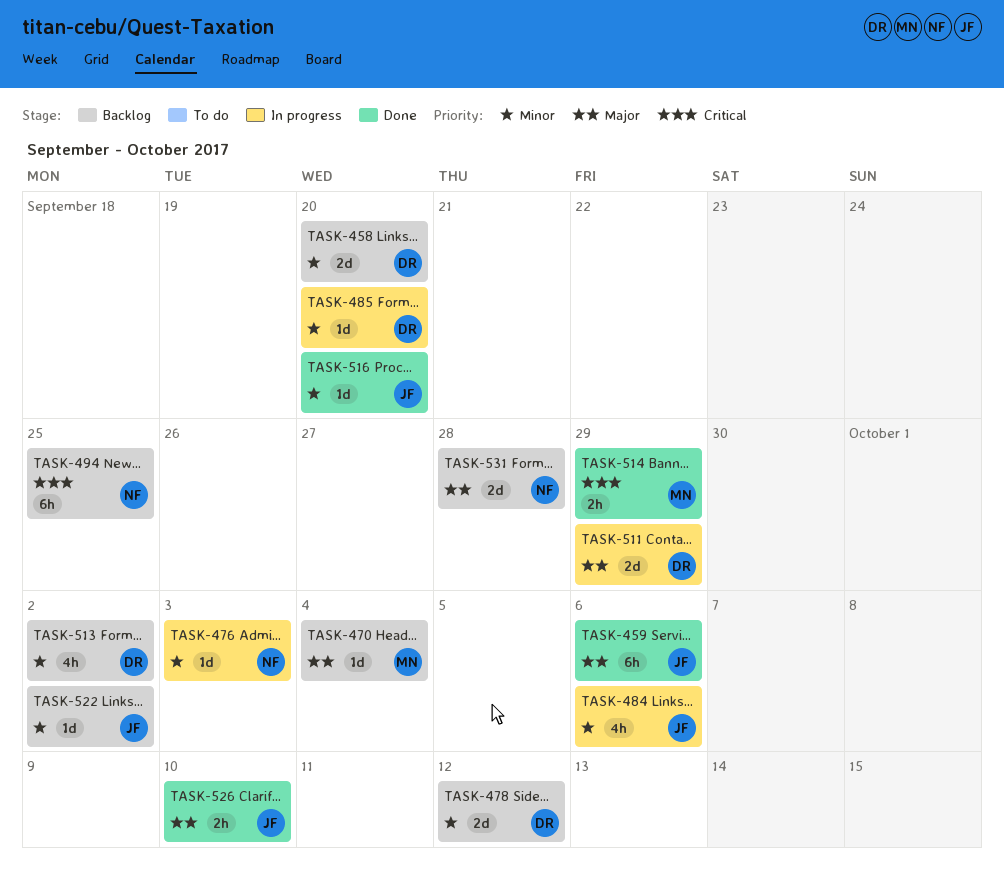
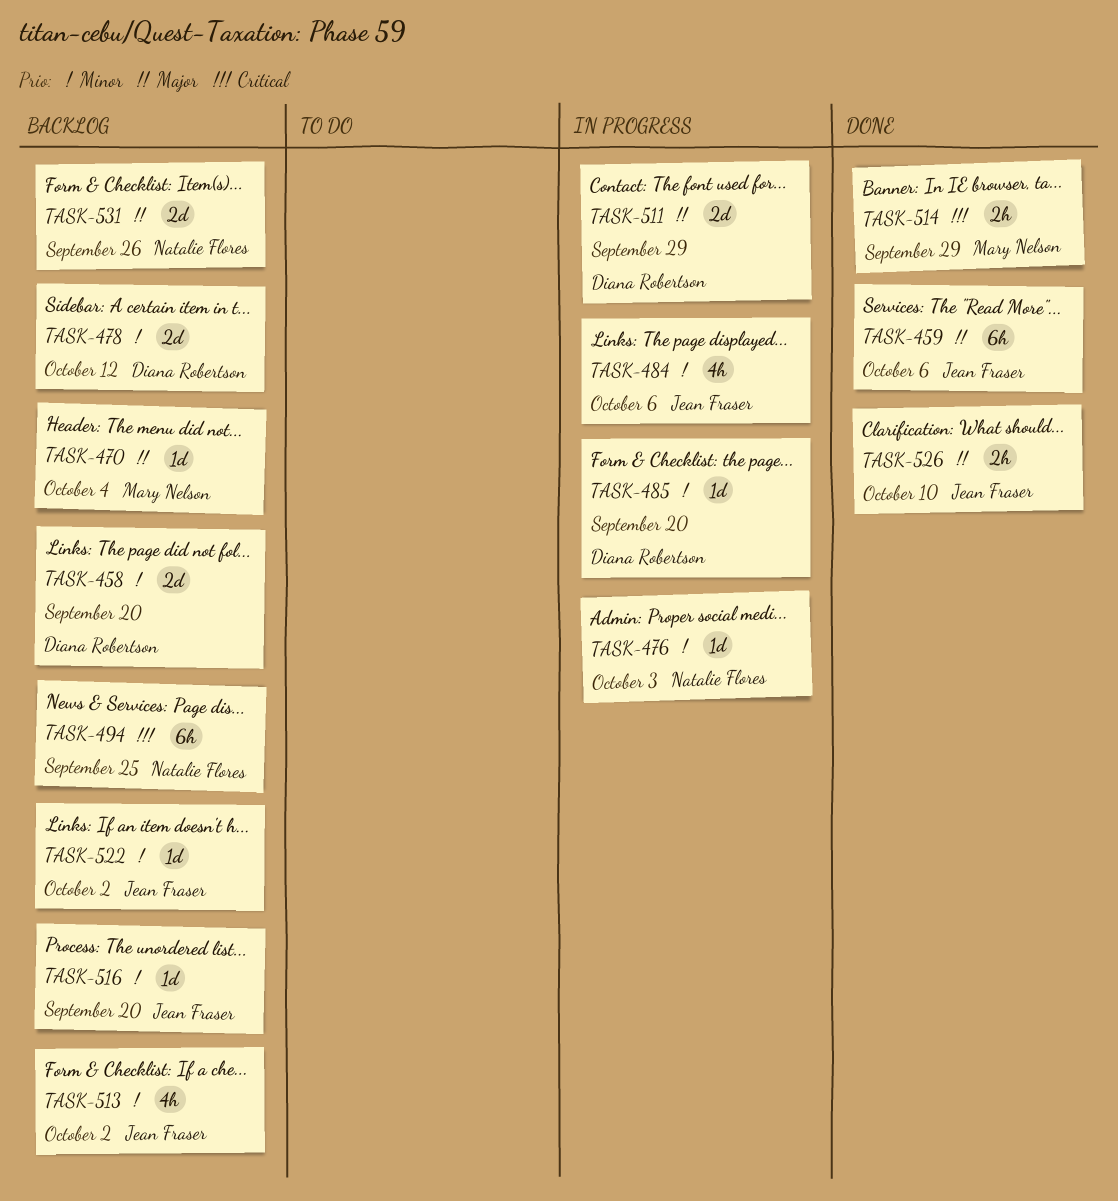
TASK-513, owner: Diana Robertson -> Jean Fraser
TASK-516, status: Done -> Backlog
TASK-531, due: Sep 28 -> Sep 26

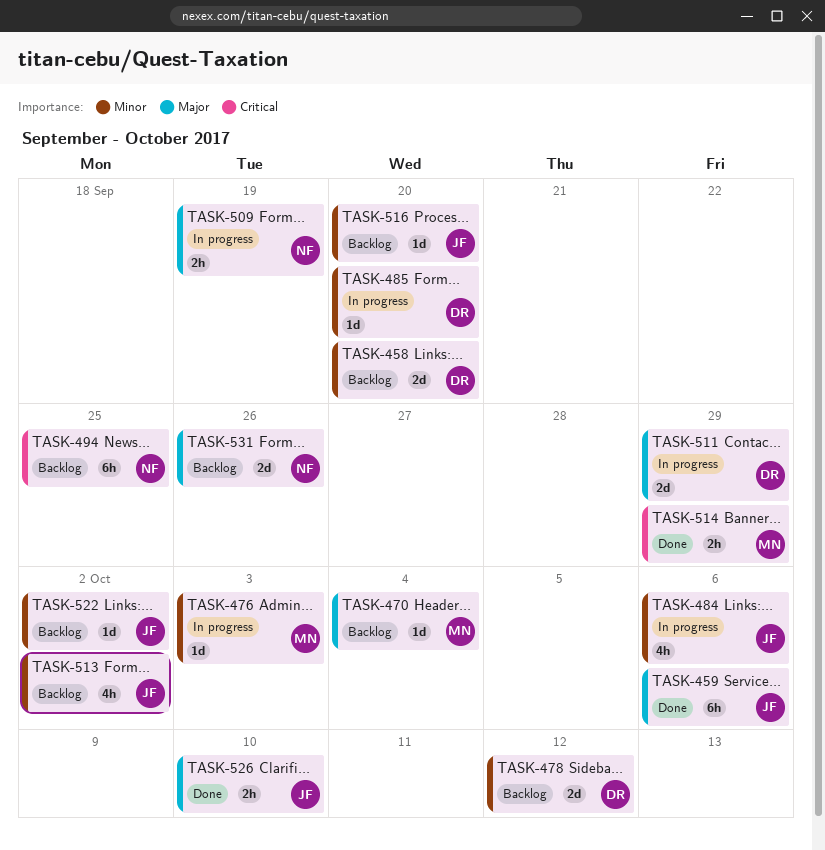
TASK-476, owner: Natalie Flores -> Mary Nelson
TASK-509: none -> present

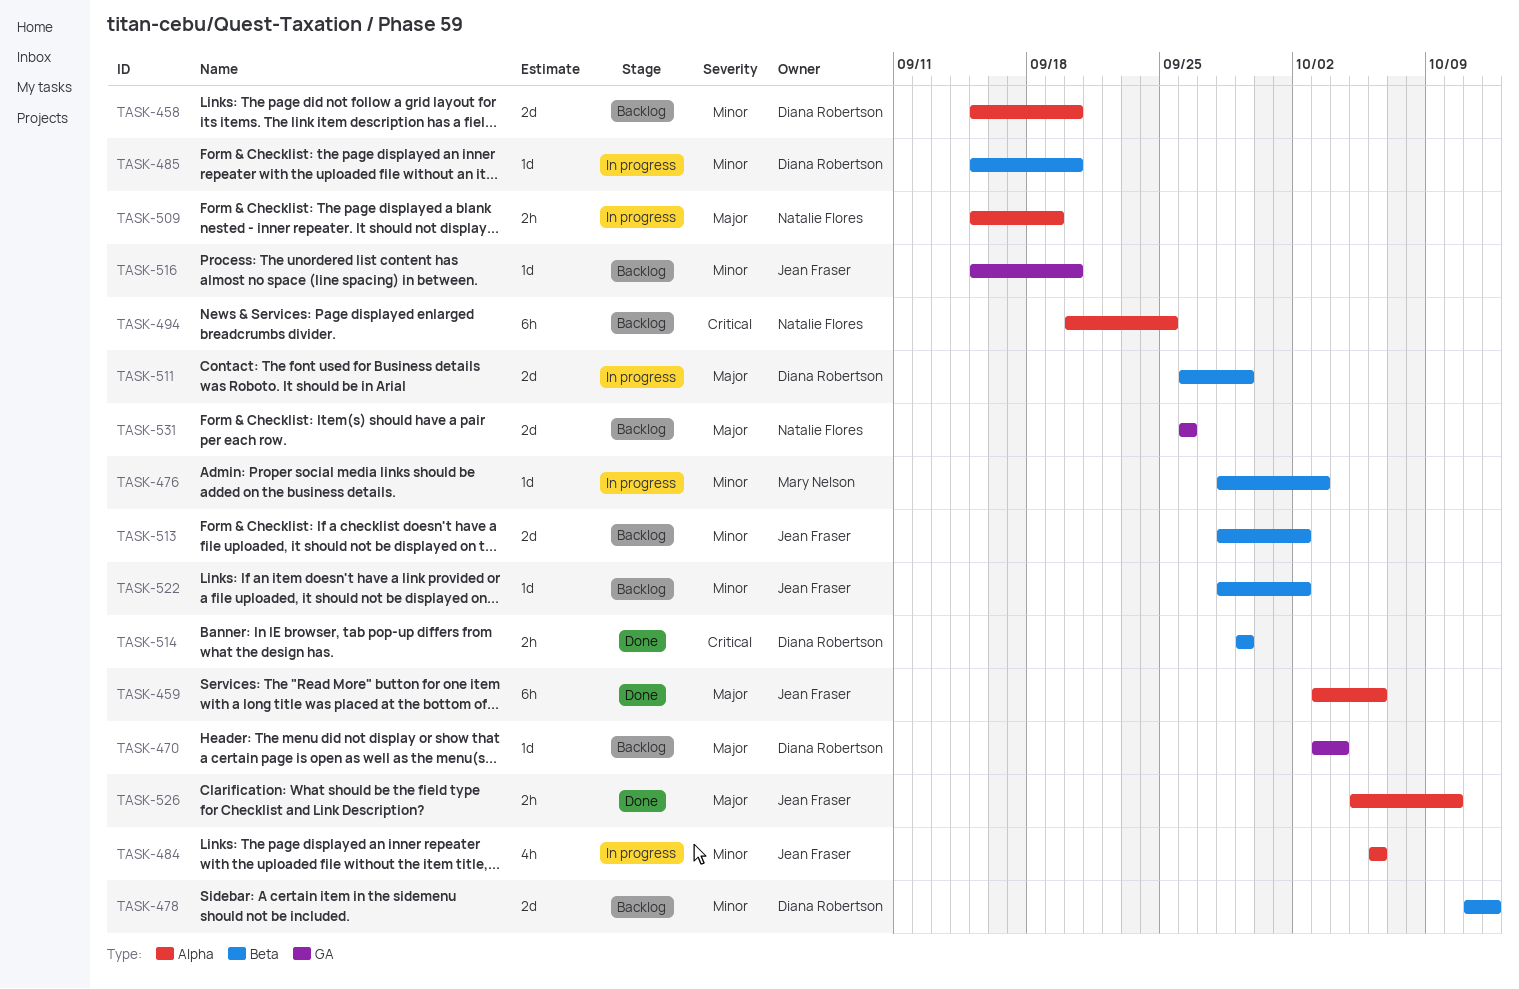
TASK-470, owner: Mary Nelson -> Diana Robertson
TASK-513, estimate: 4h -> 2d
TASK-514, owner: Mary Nelson -> Diana Robertson

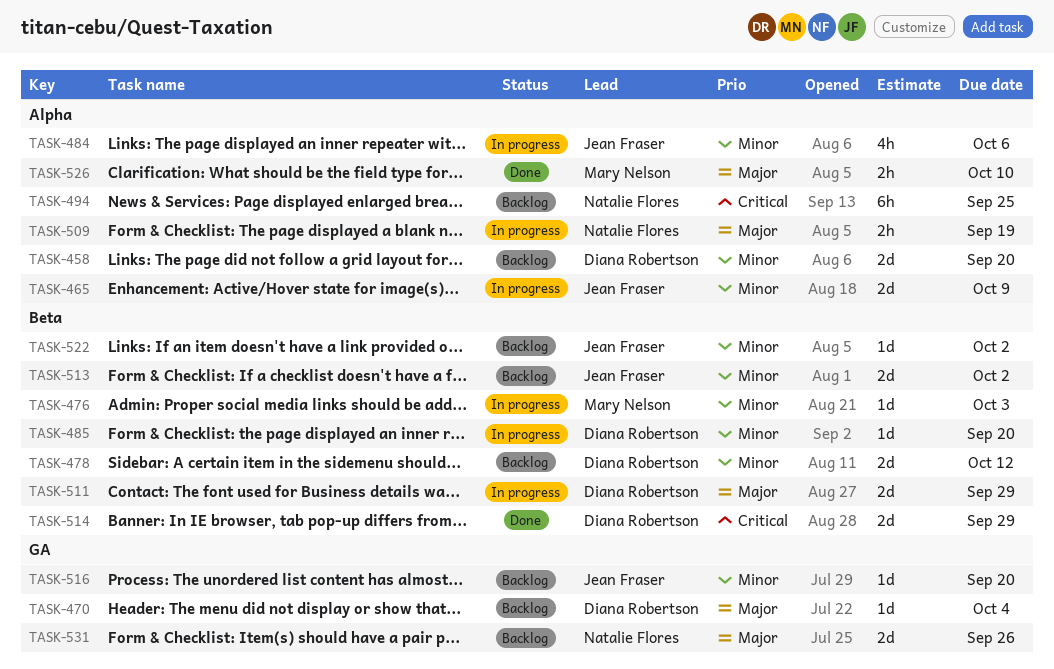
TASK-459: present -> none
TASK-465: none -> present
TASK-514, estimate: 2h -> 2d
TASK-526, owner: Jean Fraser -> Mary Nelson

